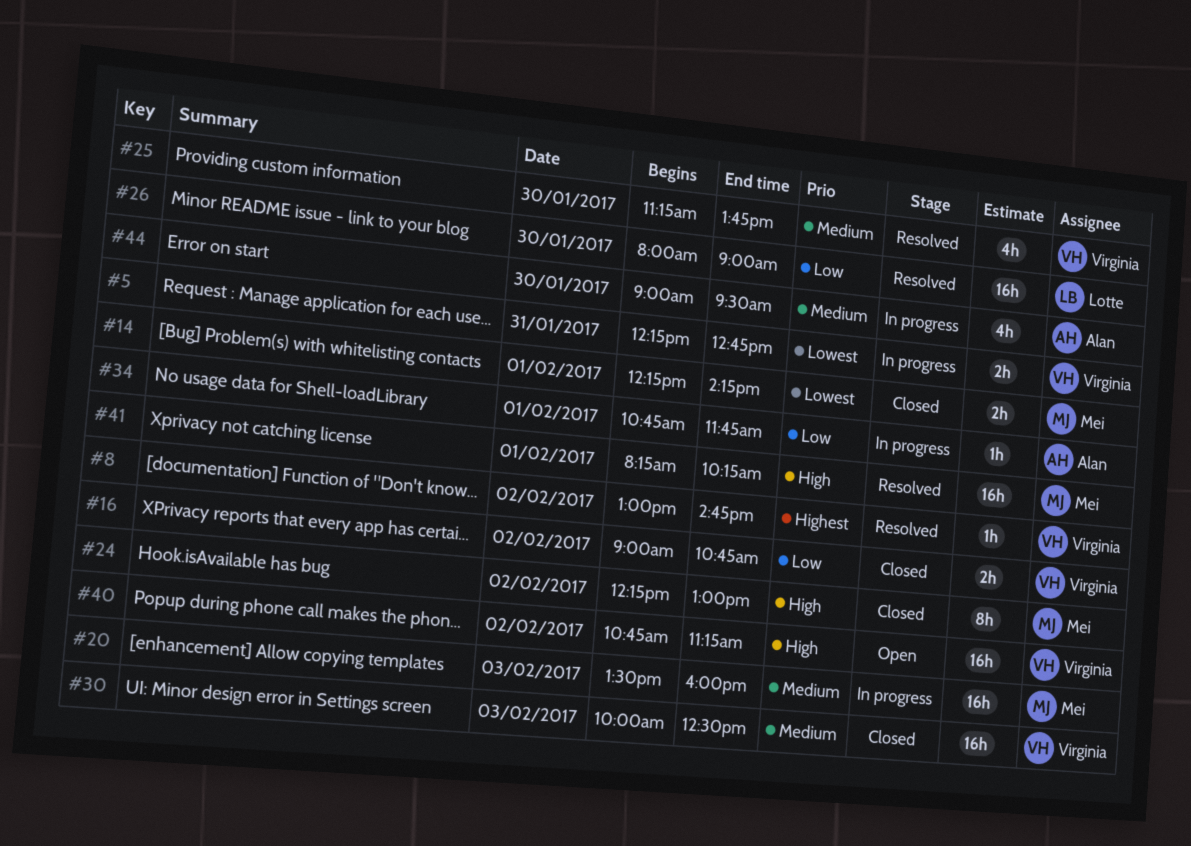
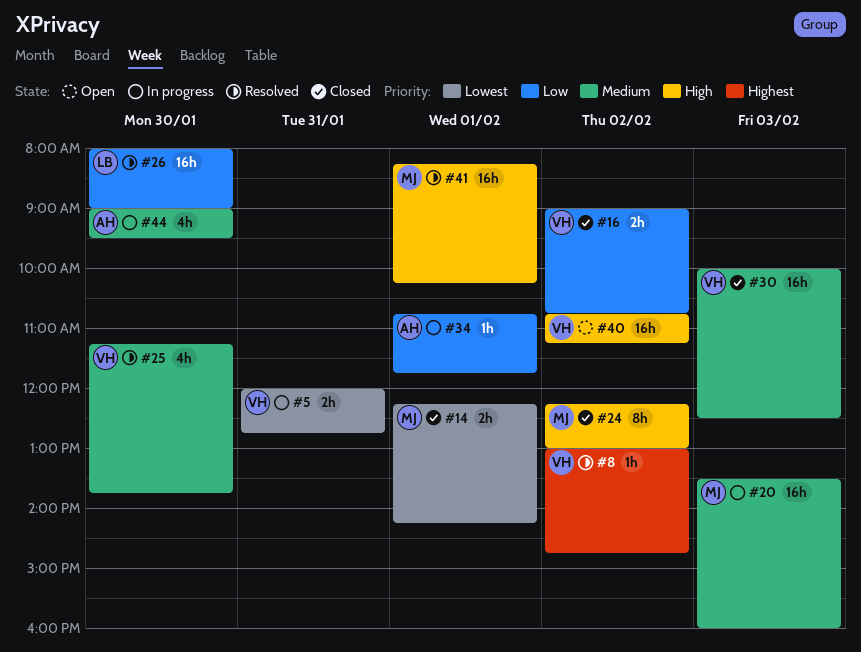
#5, begins: 12:15 -> 12:00

